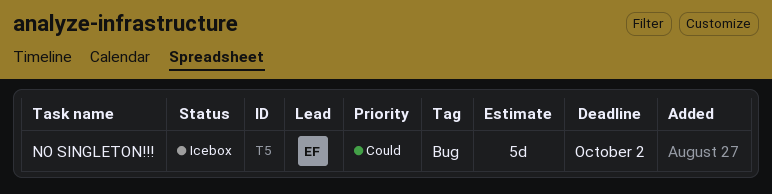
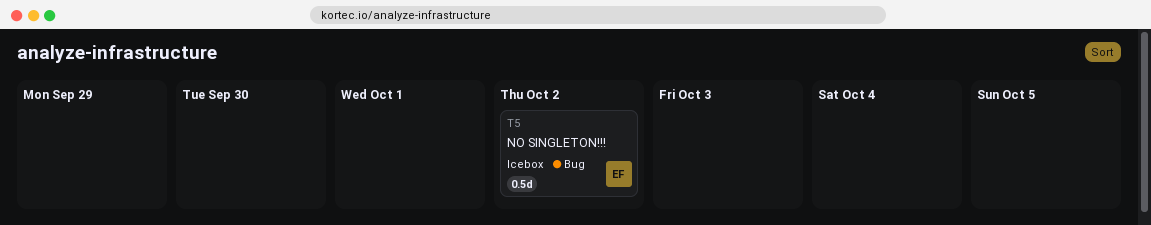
T5, estimate: 5d -> 0.5d

